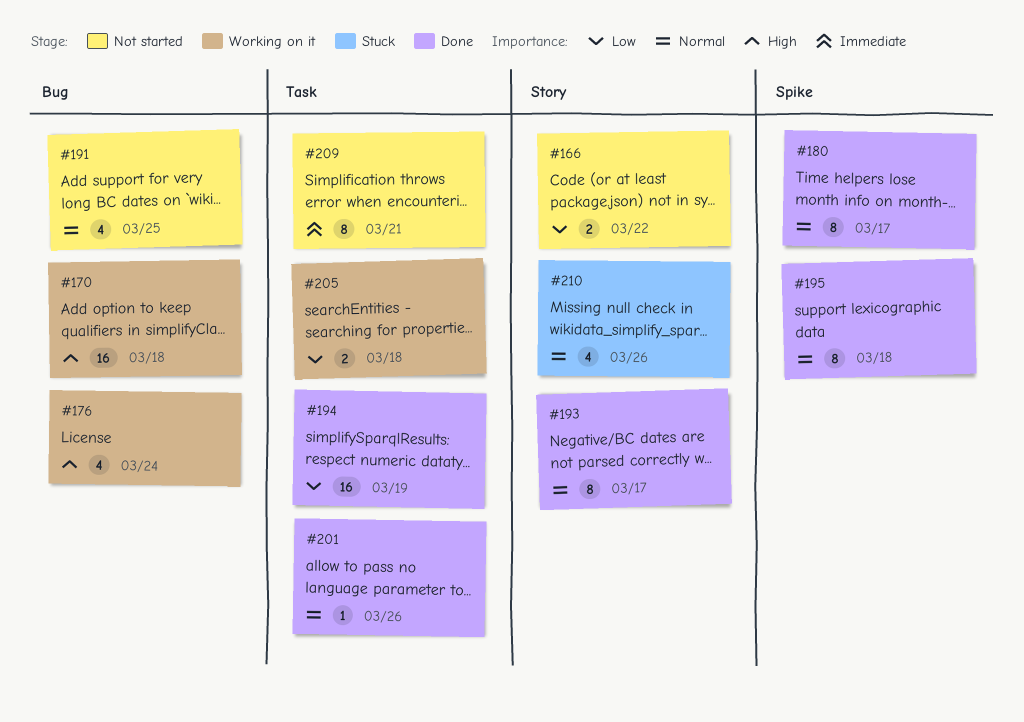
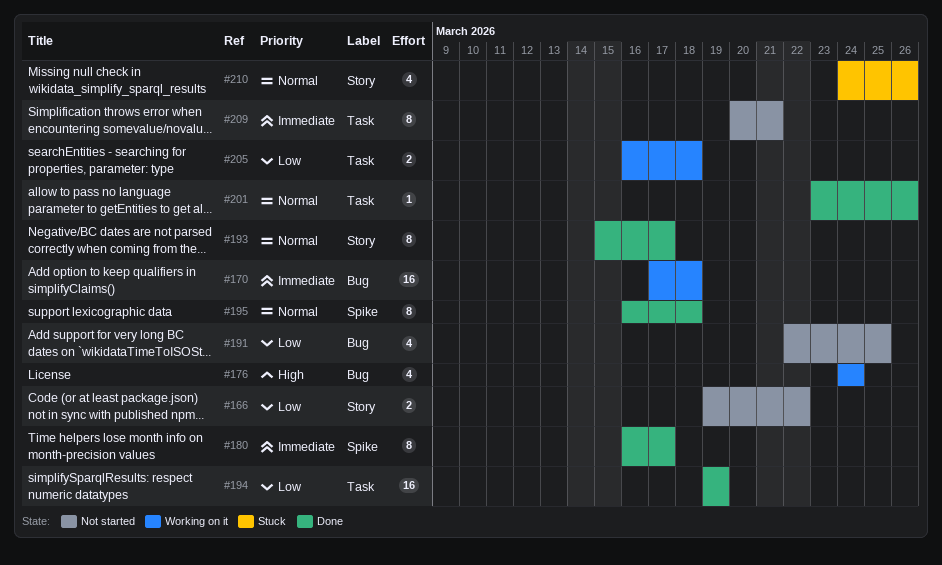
#170, priority: High -> Immediate
#180, priority: Normal -> Immediate
#191, priority: Normal -> Low

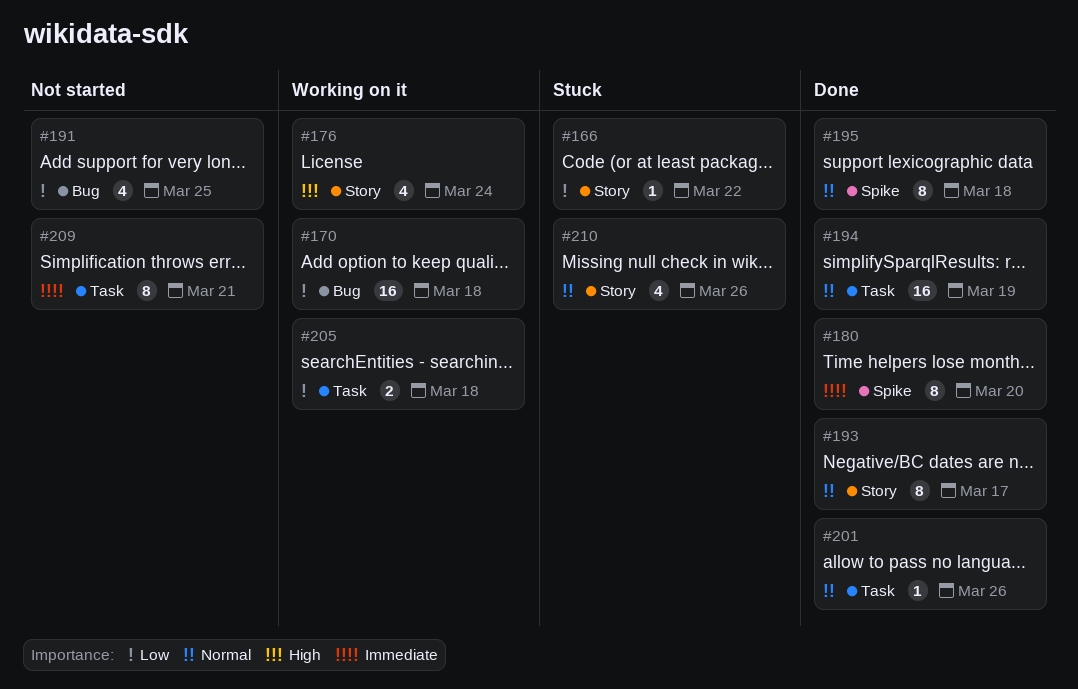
#166, status: Not started -> Stuck
#166, estimate: 2 -> 1
#170, priority: Immediate -> Low
#176, label: Bug -> Story
#180, due: Mar 17 -> Mar 20
#194, priority: Low -> Normal

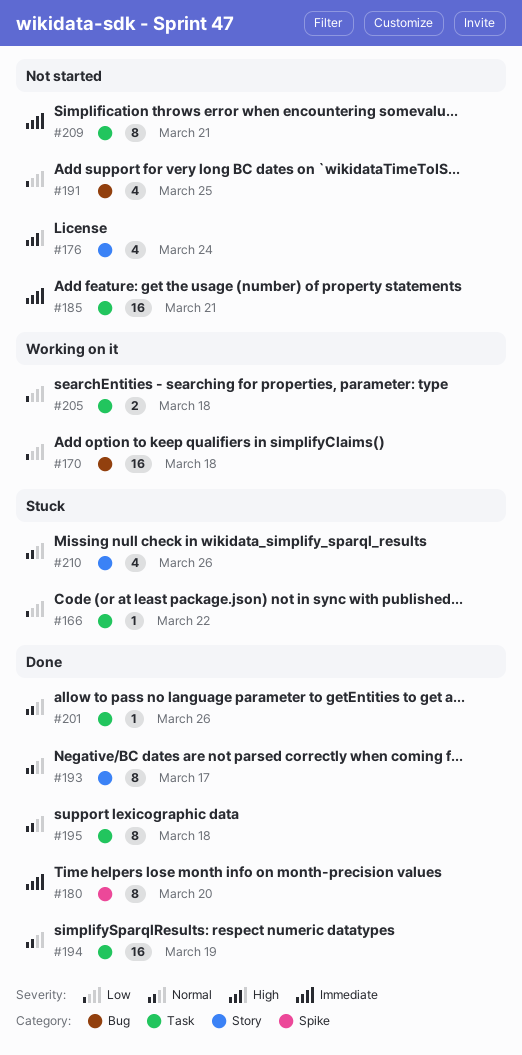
#166, label: Story -> Task
#176, status: Working on it -> Not started
#185: none -> present
#195, label: Spike -> Task

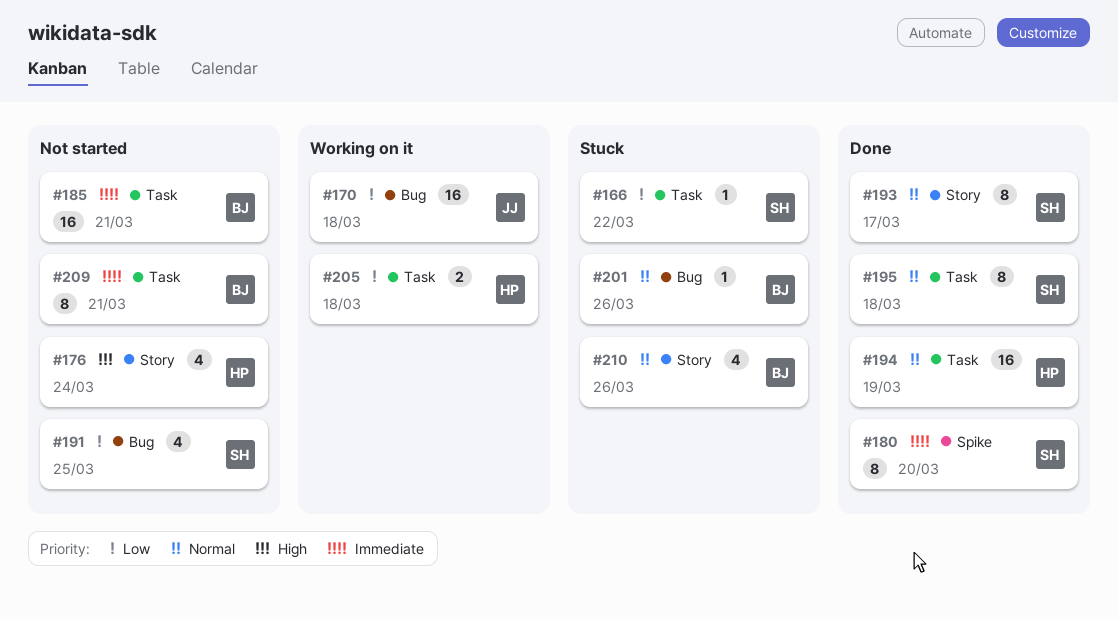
#201, status: Done -> Stuck
#201, label: Task -> Bug

